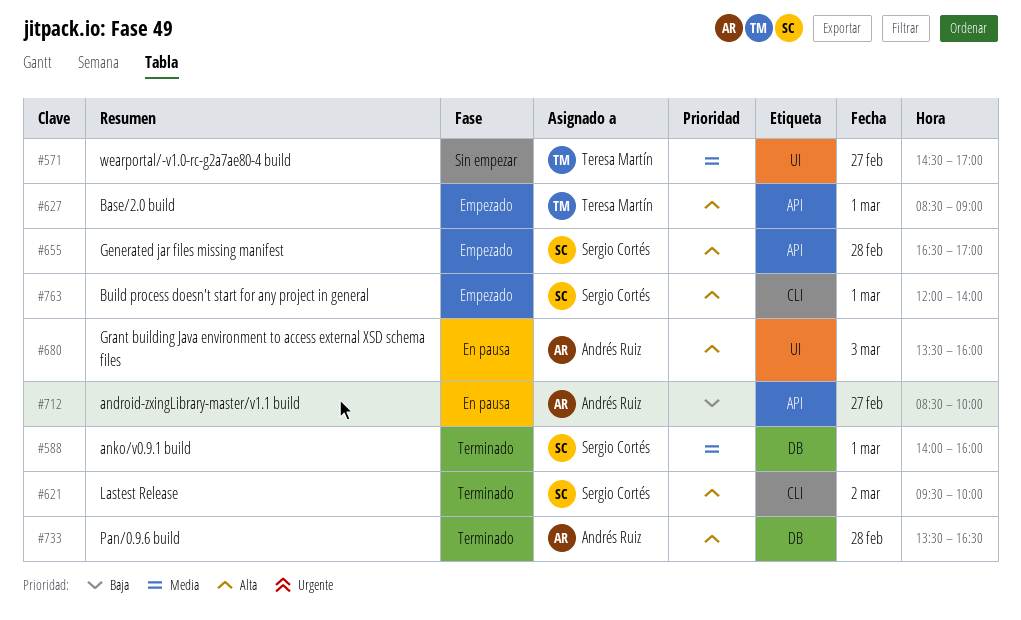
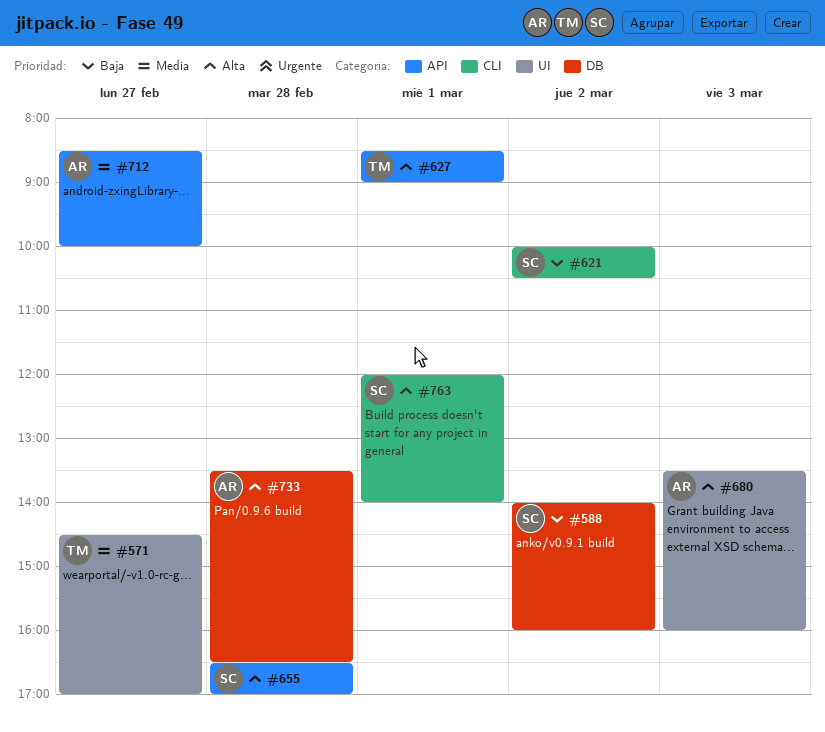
#588, priority: Media -> Baja
#588, day: Mar 1 -> Mar 2
#621, priority: Alta -> Baja
#621, begins: 09:30 -> 10:00
#621, ends: 10:00 -> 10:30
#712, priority: Baja -> Media

